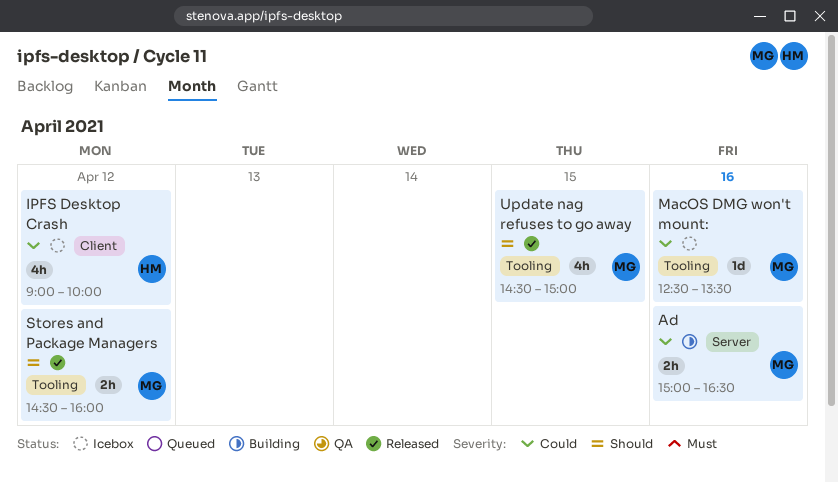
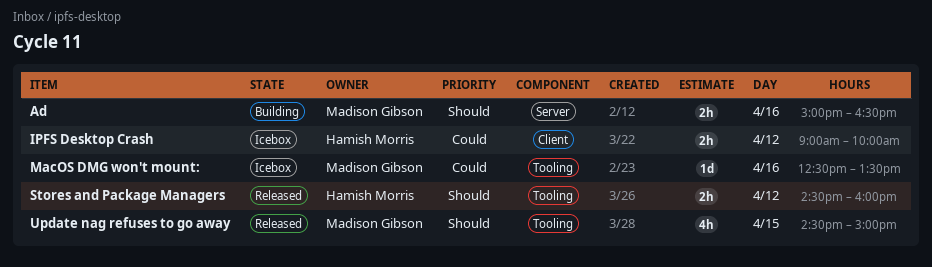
Ad, priority: Could -> Should
IPFS Desktop Crash, estimate: 4h -> 2h
Stores and Package Managers, owner: Madison Gibson -> Hamish Morris

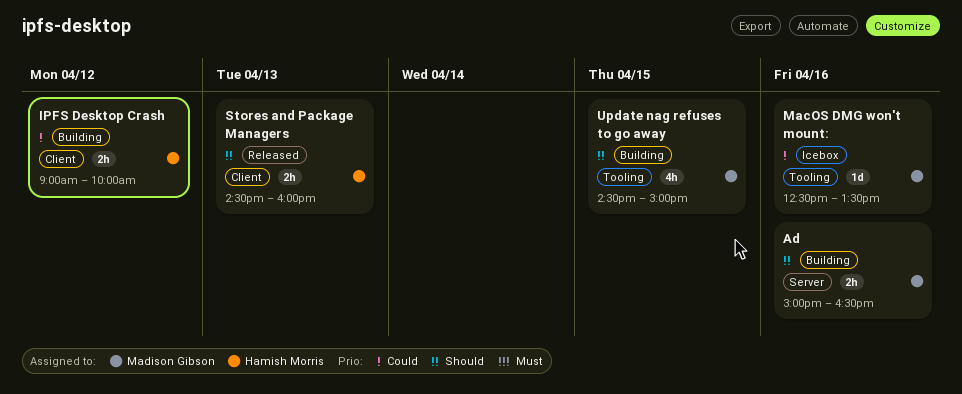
IPFS Desktop Crash, status: Icebox -> Building
Stores and Package Managers, label: Tooling -> Client
Stores and Package Managers, day: Apr 12 -> Apr 13
Update nag refuses to go away, status: Released -> Building

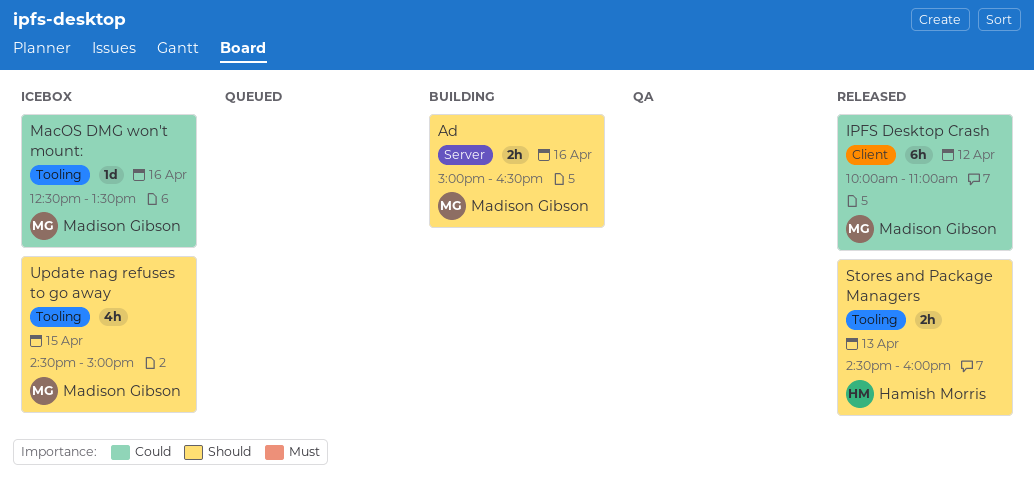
IPFS Desktop Crash, status: Building -> Released
IPFS Desktop Crash, owner: Hamish Morris -> Madison Gibson
IPFS Desktop Crash, estimate: 2h -> 6h
IPFS Desktop Crash, begins: 09:00 -> 10:00
IPFS Desktop Crash, ends: 10:00 -> 11:00
Stores and Package Managers, label: Client -> Tooling
Update nag refuses to go away, status: Building -> Icebox

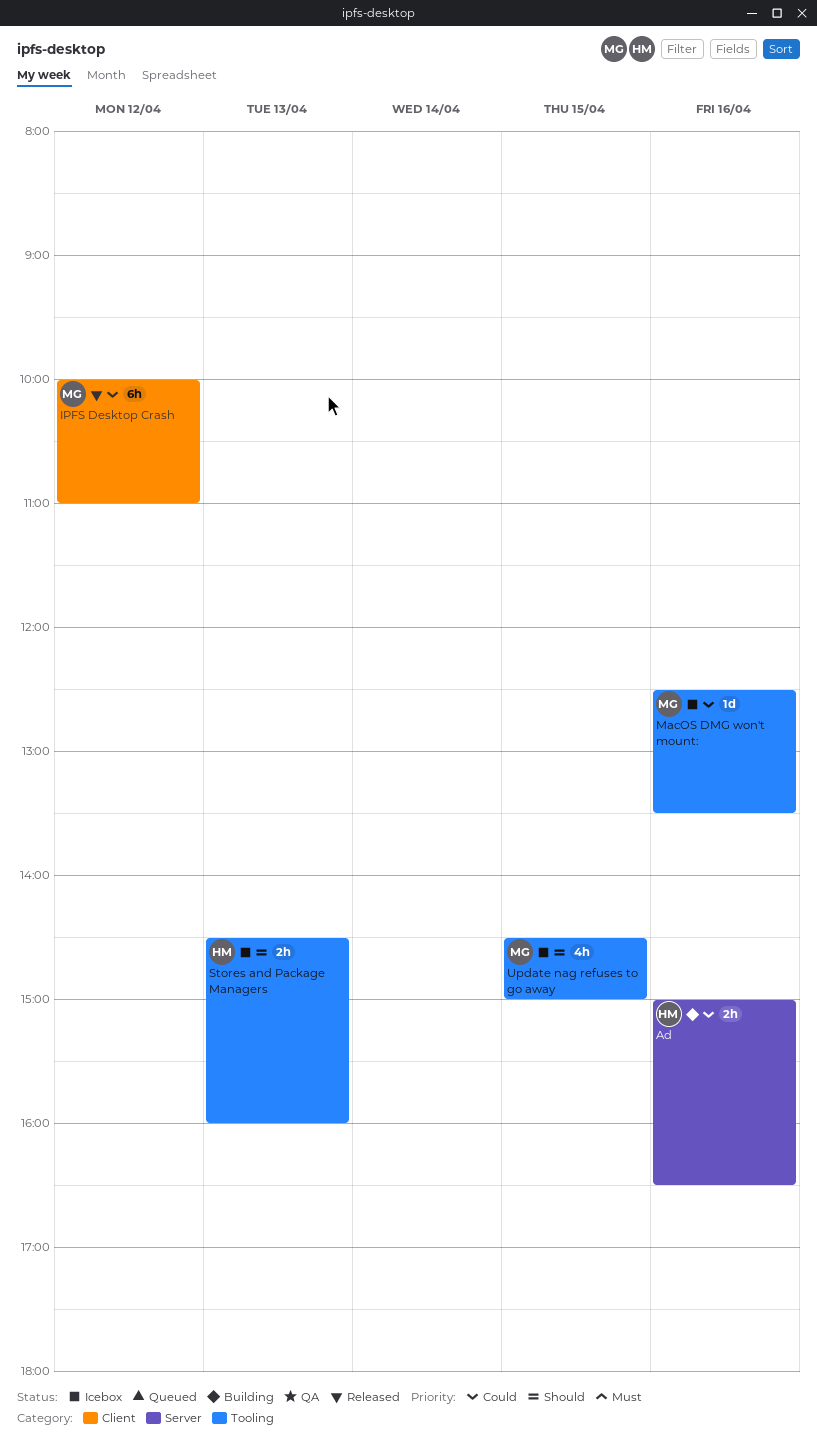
Ad, owner: Madison Gibson -> Hamish Morris
Ad, priority: Should -> Could
Stores and Package Managers, status: Released -> Icebox

